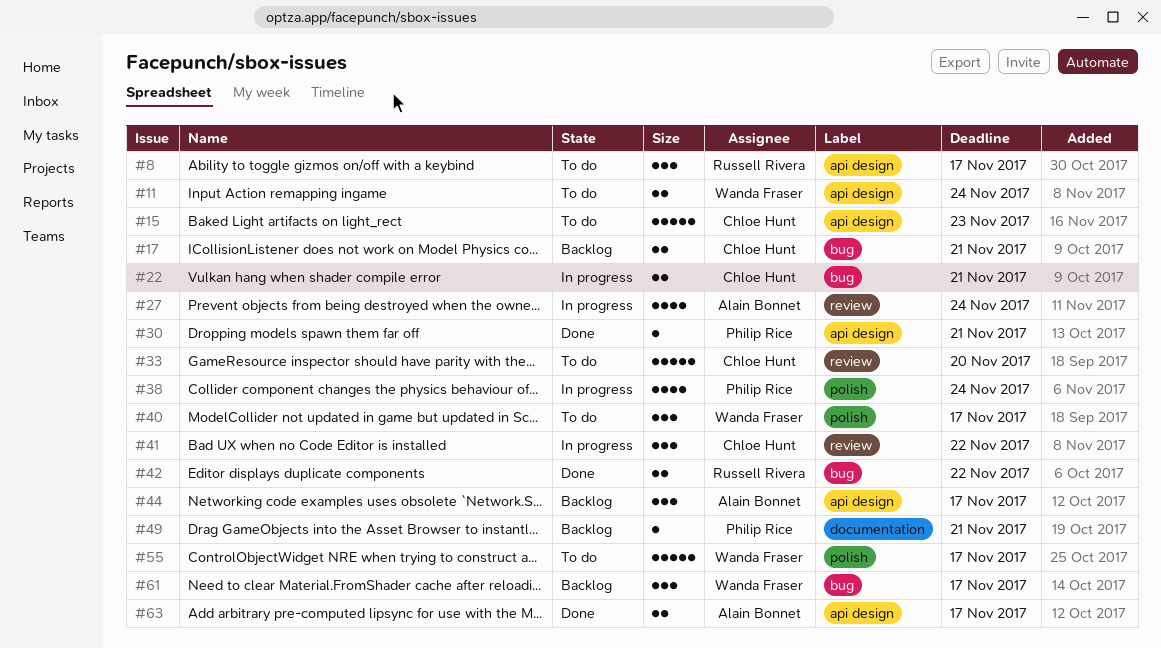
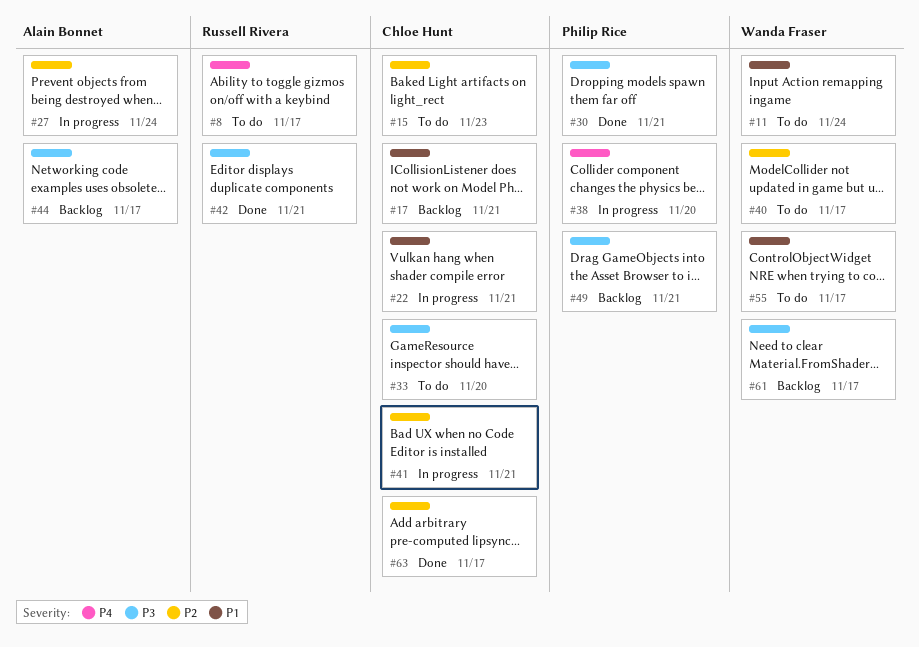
#38, due: Nov 24 -> Nov 20
#41, due: Nov 22 -> Nov 21
#42, due: Nov 22 -> Nov 21
#63, owner: Alain Bonnet -> Chloe Hunt

